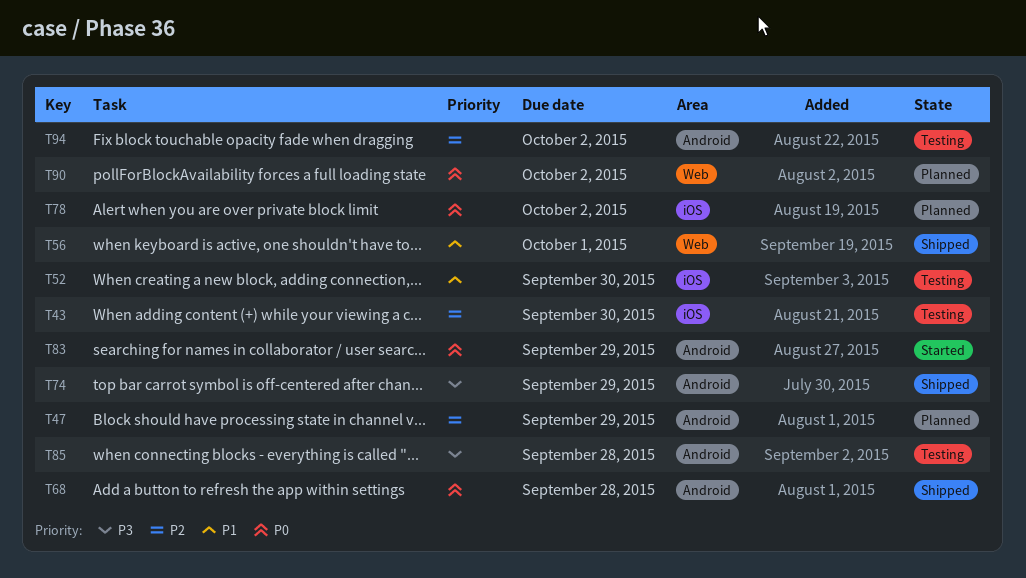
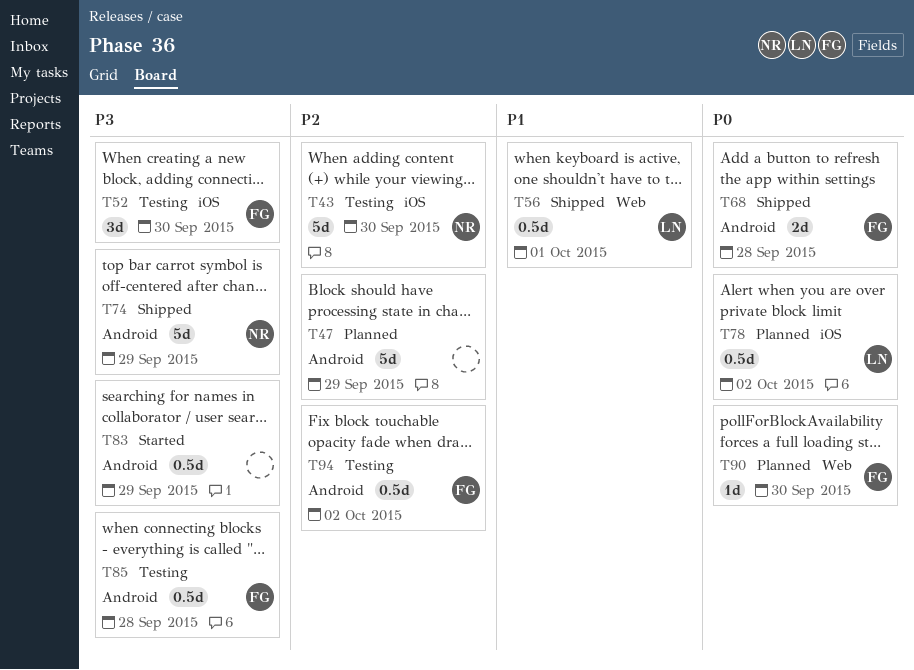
T52, priority: P1 -> P3
T83, priority: P0 -> P3
T90, due: Oct 2 -> Sep 30

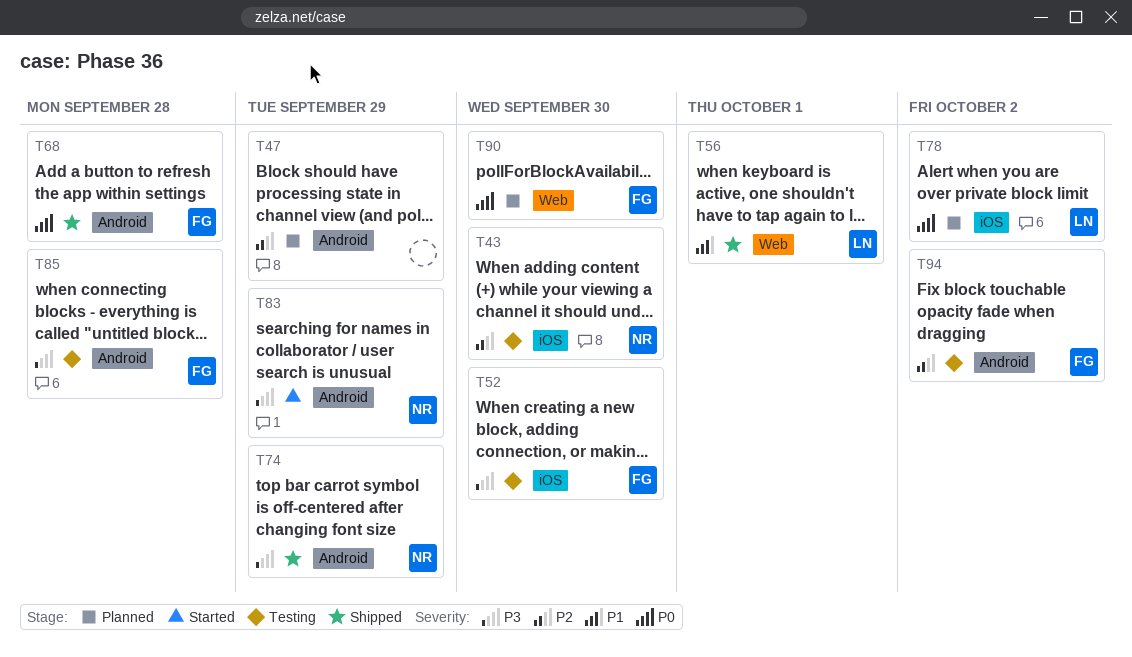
T83, owner: none -> NR

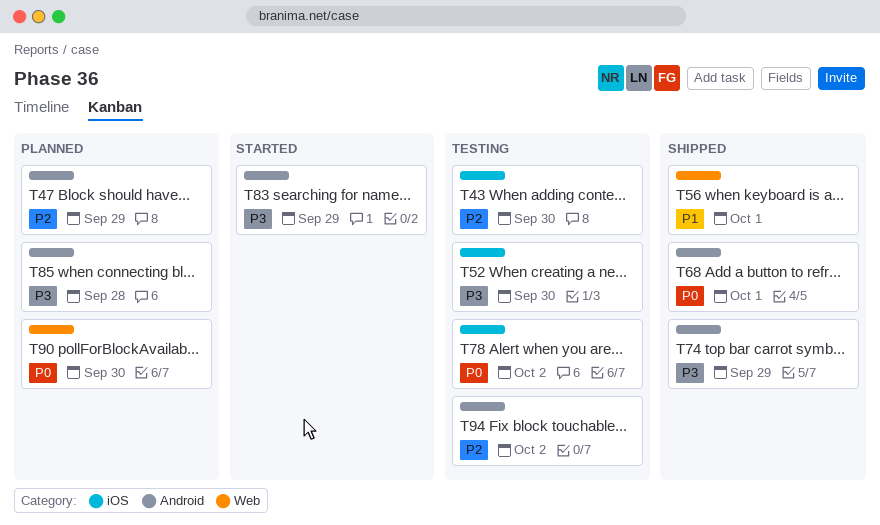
T68, due: Sep 28 -> Oct 1
T78, status: Planned -> Testing
T85, status: Testing -> Planned

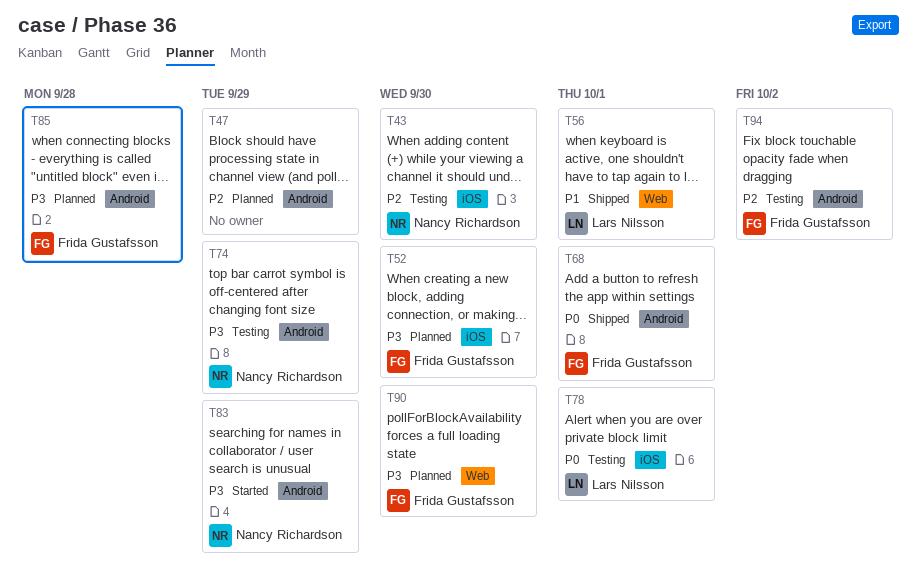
T52, status: Testing -> Planned
T74, status: Shipped -> Testing
T78, due: Oct 2 -> Oct 1
T90, priority: P0 -> P3

